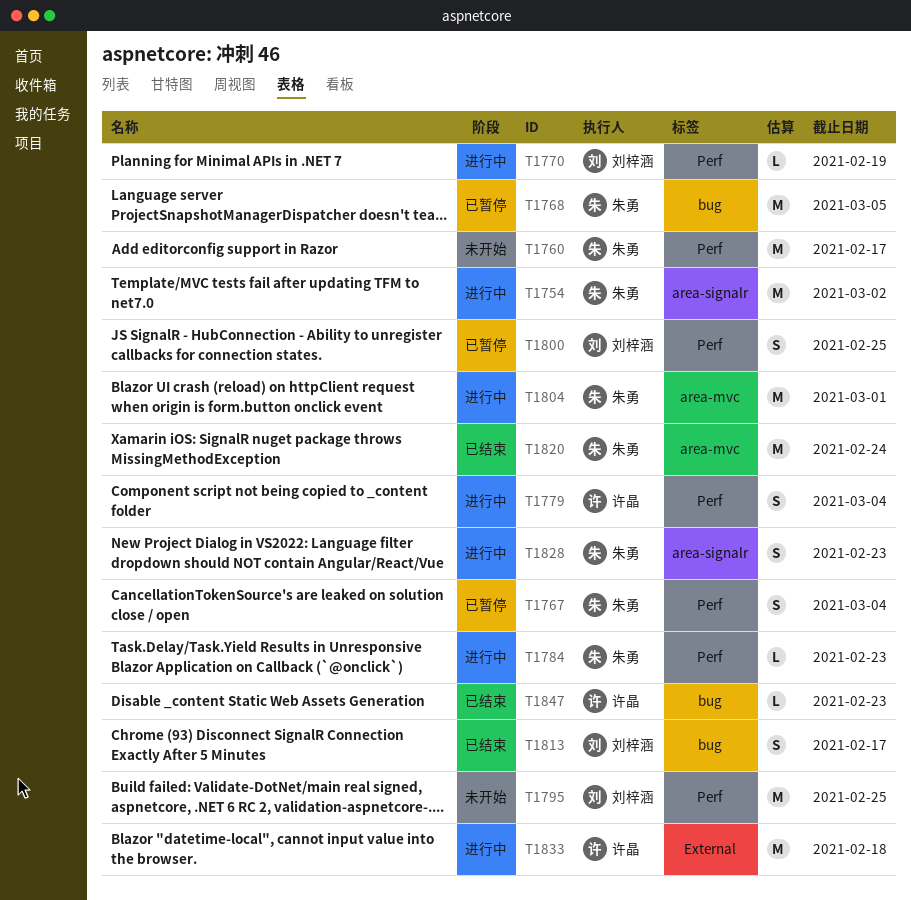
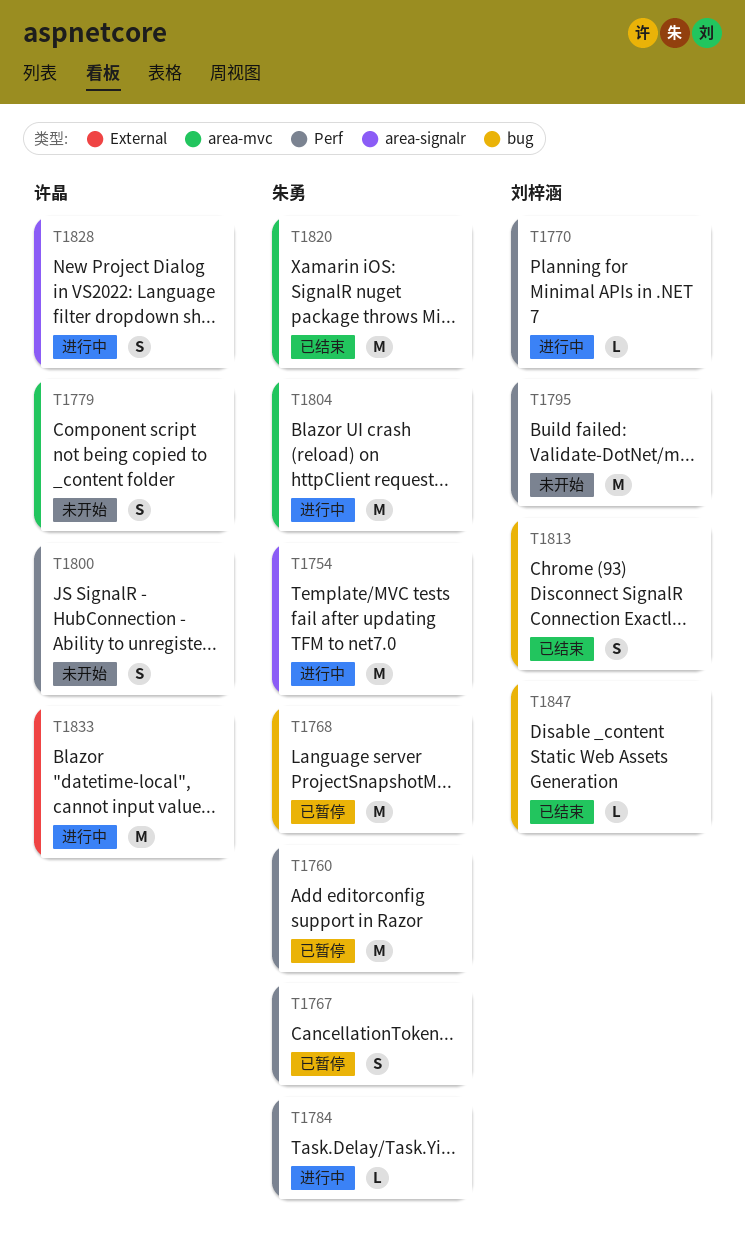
T1760, status: 未开始 -> 已暂停
T1779, status: 进行中 -> 未开始
T1779, label: Perf -> area-mvc
T1800, status: 已暂停 -> 未开始
T1800, owner: 刘梓涵 -> 许晶
T1828, owner: 朱勇 -> 许晶
T1847, owner: 许晶 -> 刘梓涵

